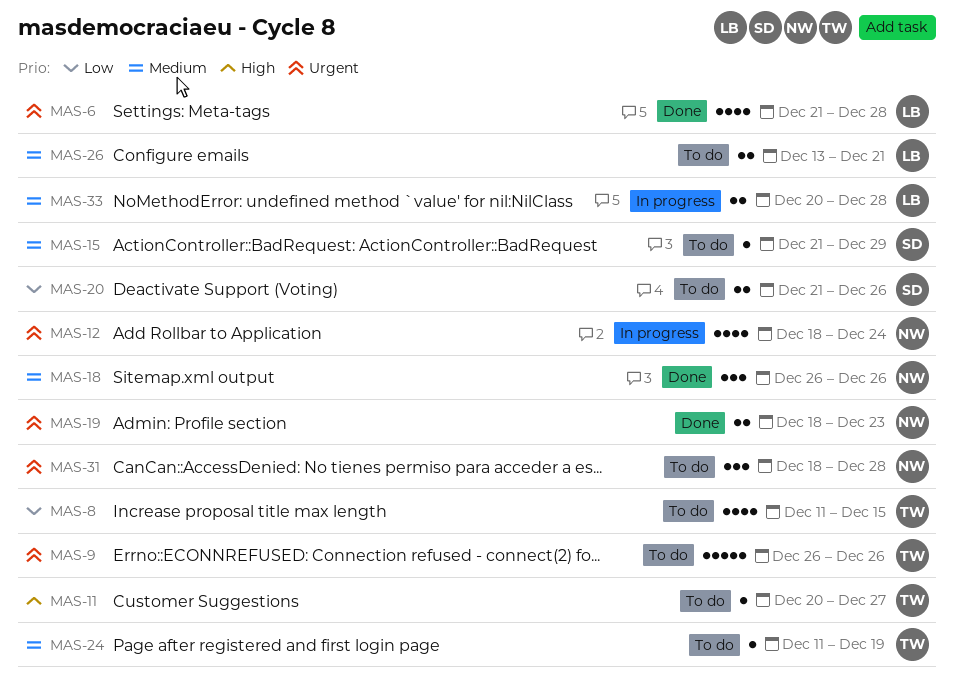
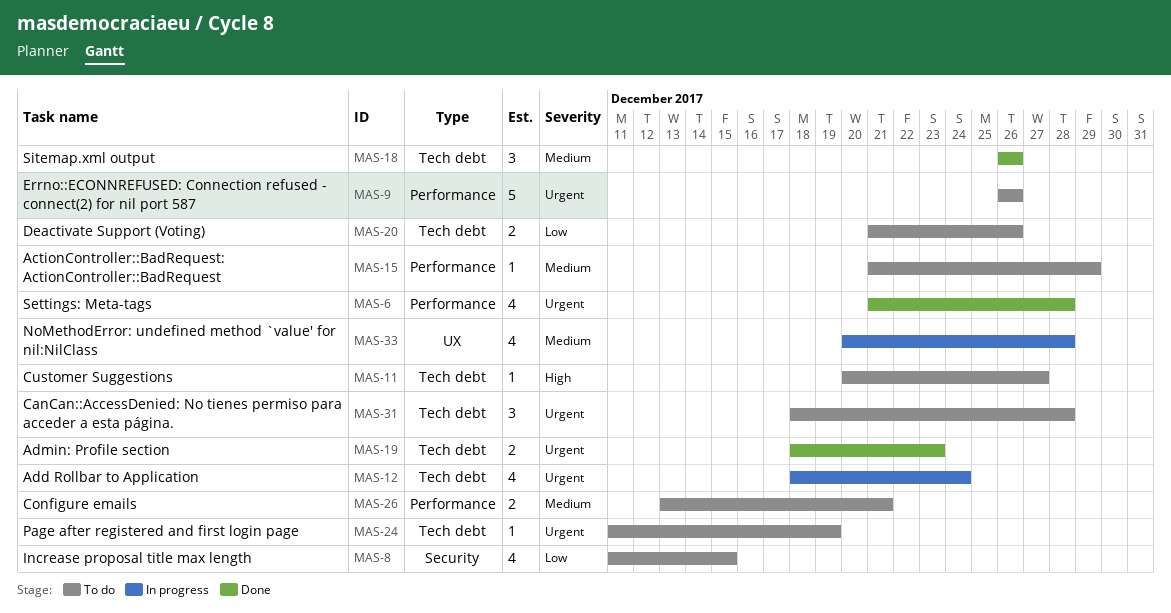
MAS-24, priority: Medium -> Urgent
MAS-33, estimate: 2 -> 4

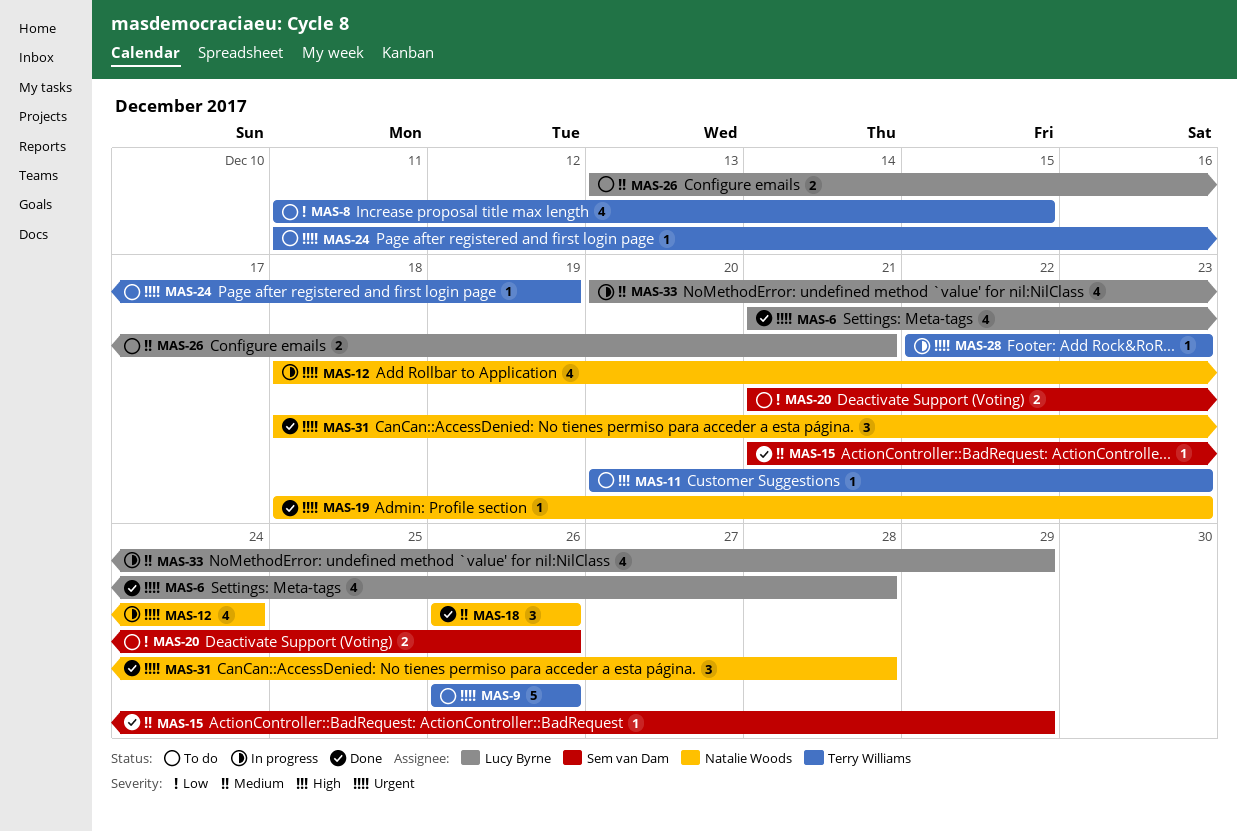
MAS-11, due: Dec 27 -> Dec 23
MAS-15, status: To do -> Done
MAS-19, estimate: 2 -> 1
MAS-28: none -> present
MAS-31, status: To do -> Done
MAS-33, due: Dec 28 -> Dec 29

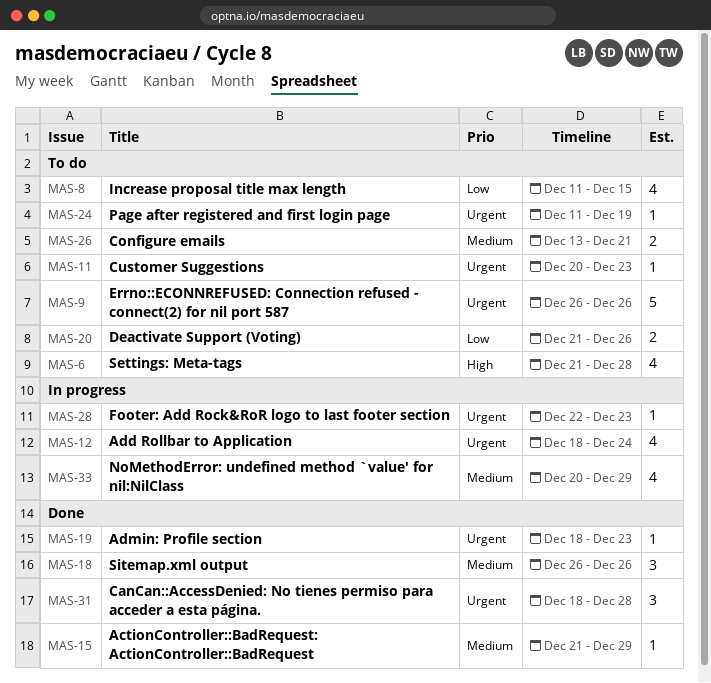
MAS-6, status: Done -> To do
MAS-6, priority: Urgent -> High
MAS-11, priority: High -> Urgent

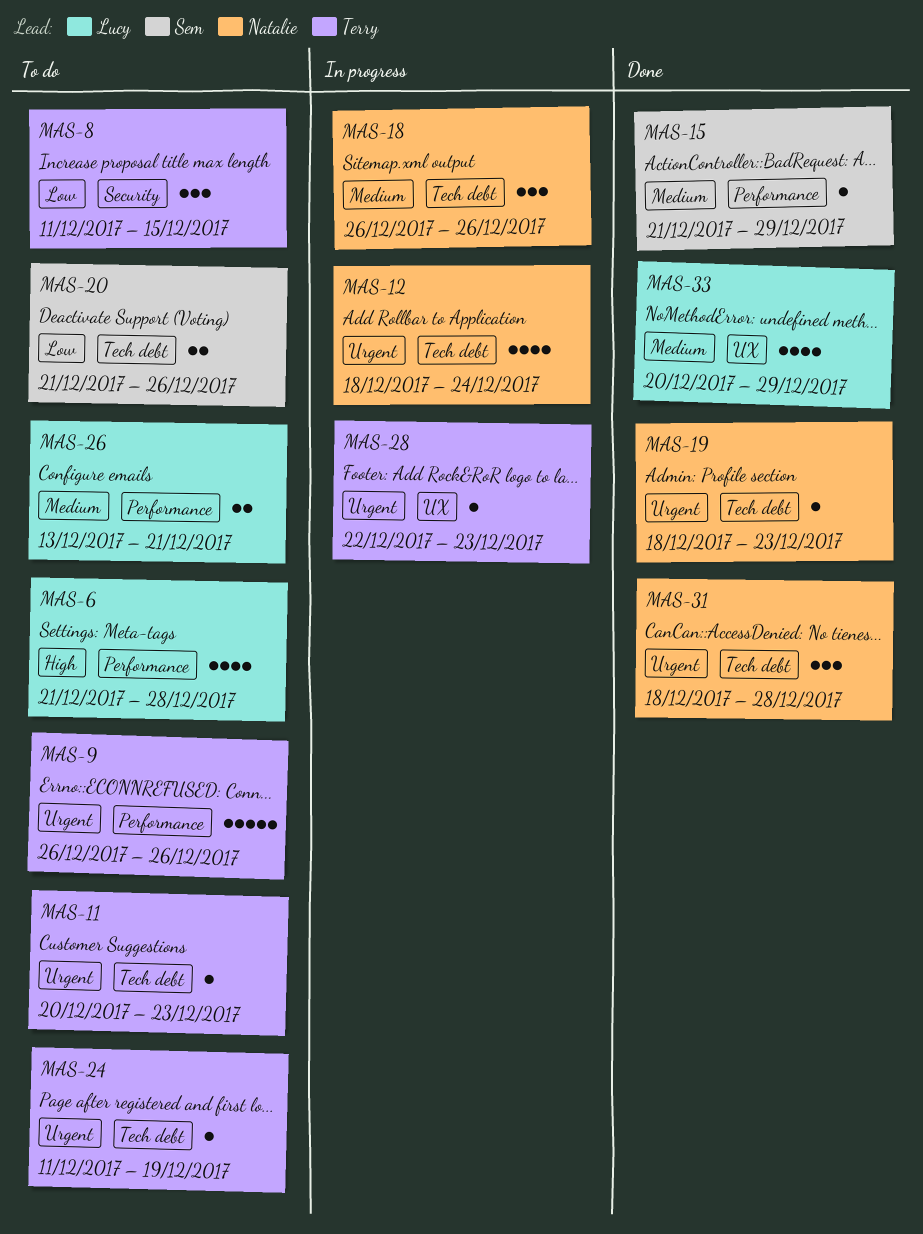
MAS-8, estimate: 4 -> 3
MAS-18, status: Done -> In progress
MAS-33, status: In progress -> Done

